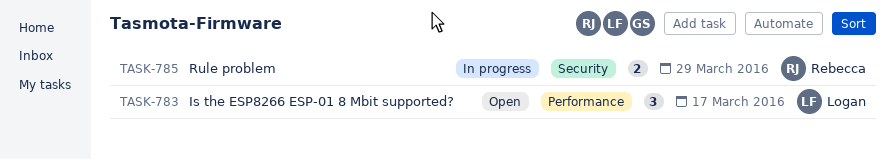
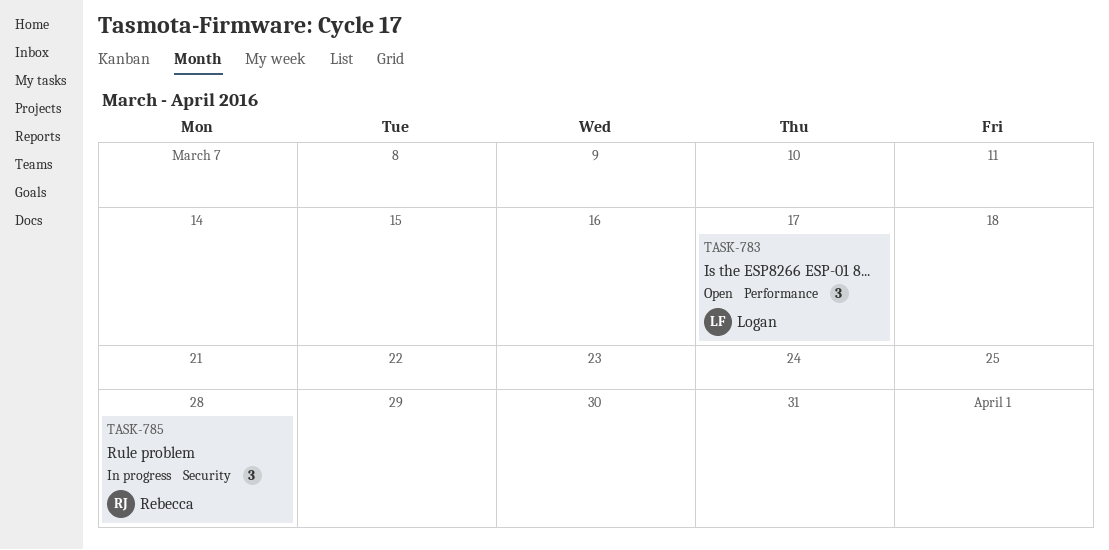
TASK-785, estimate: 2 -> 3
TASK-785, due: Mar 29 -> Mar 28

